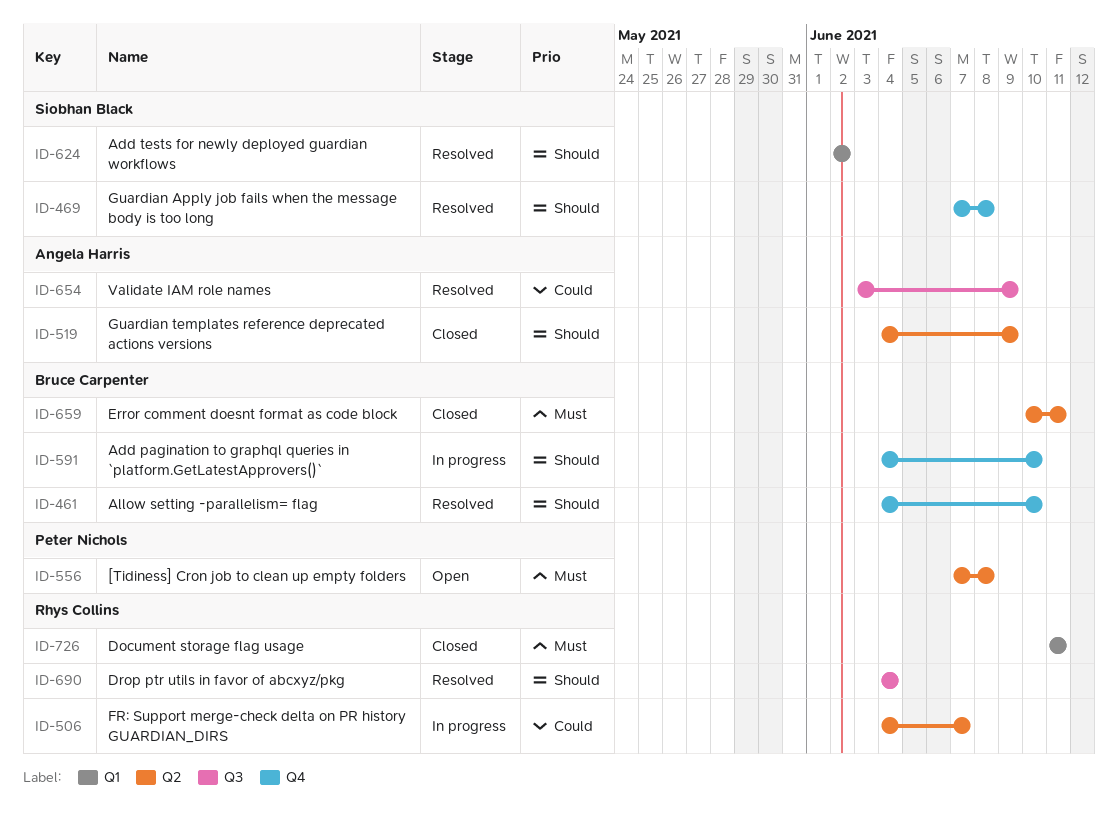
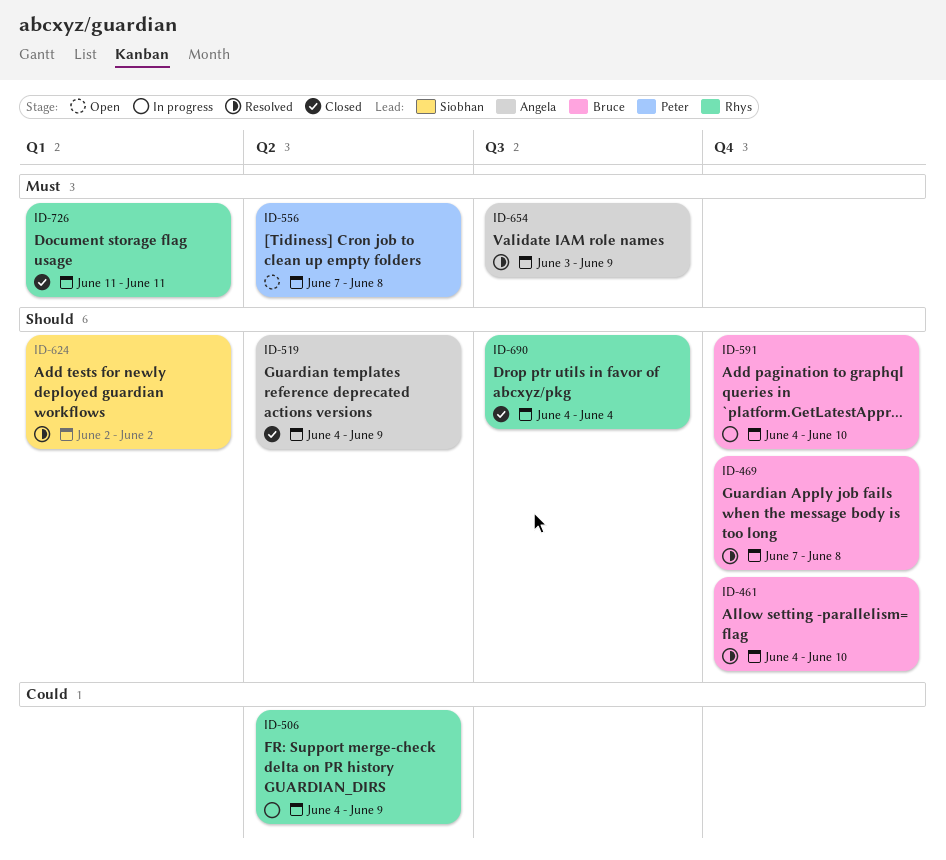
ID-469, owner: Siobhan Black -> Bruce Carpenter
ID-506, due: Jun 7 -> Jun 9
ID-654, priority: Could -> Must
ID-659: present -> none
ID-690, status: Resolved -> Closed

